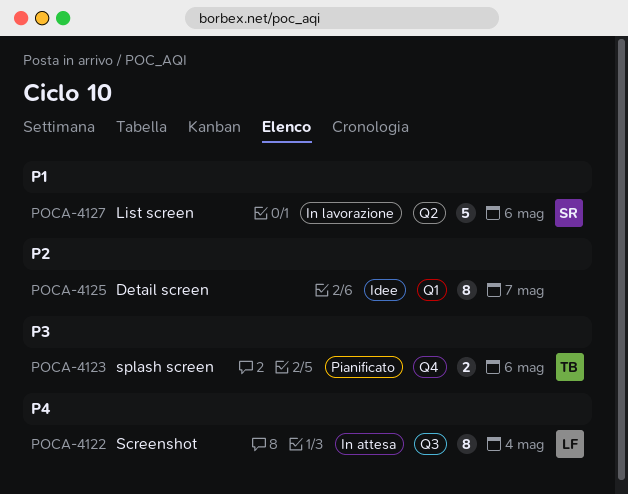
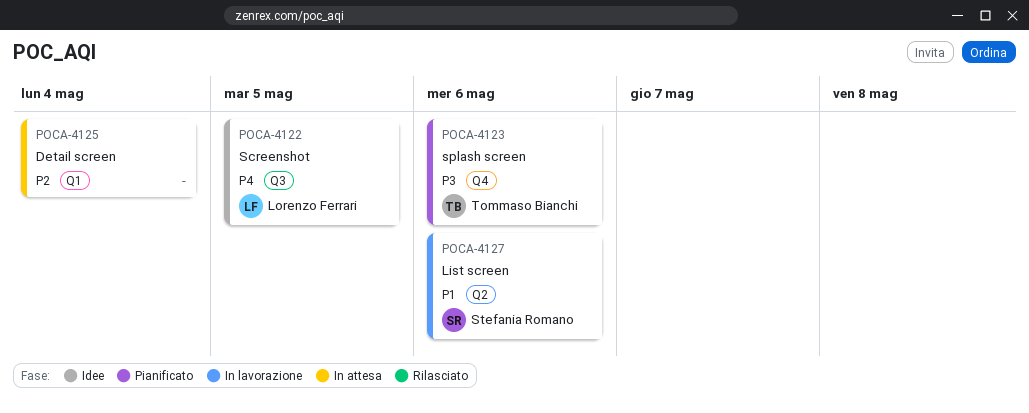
POCA-4122, status: In attesa -> Idee
POCA-4122, due: May 4 -> May 5
POCA-4125, status: Idee -> In attesa
POCA-4125, due: May 7 -> May 4

